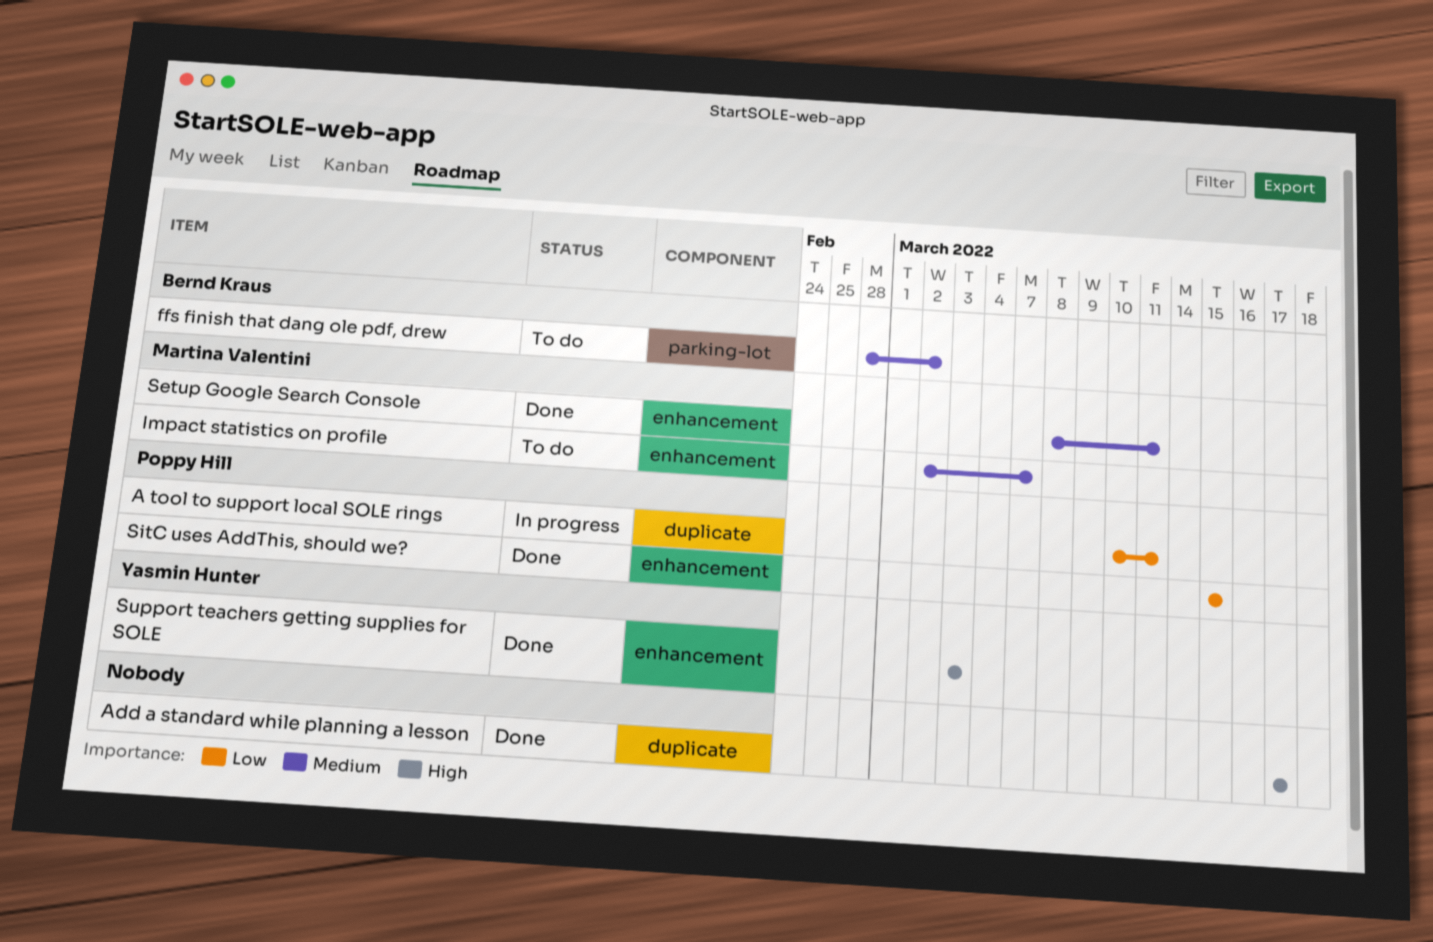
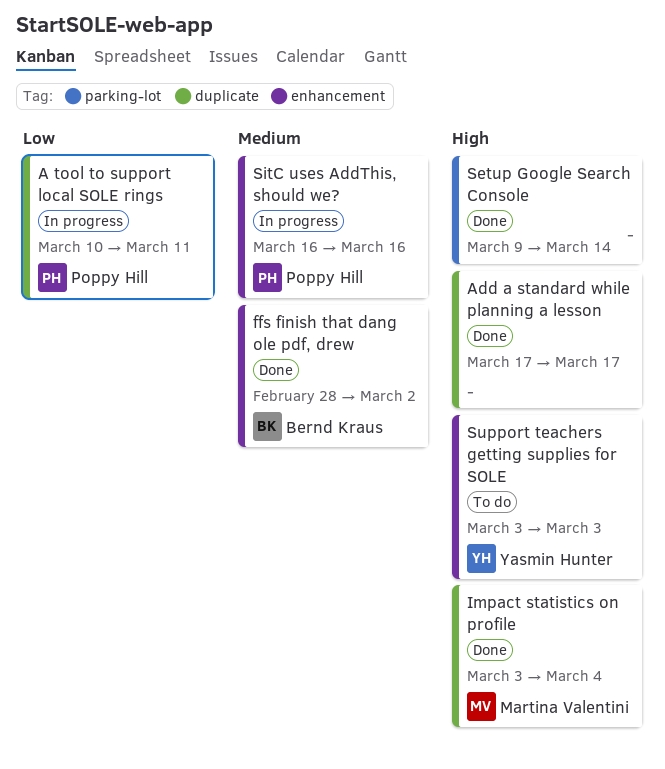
ffs finish that dang ole pdf, drew, status: To do -> Done
ffs finish that dang ole pdf, drew, label: parking-lot -> enhancement
Impact statistics on profile, status: To do -> Done
Impact statistics on profile, priority: Medium -> High
Impact statistics on profile, label: enhancement -> duplicate
Impact statistics on profile, start: Mar 2 -> Mar 3
Impact statistics on profile, due: Mar 7 -> Mar 4
Setup Google Search Console, owner: Martina Valentini -> none
Setup Google Search Console, priority: Medium -> High
Setup Google Search Console, label: enhancement -> parking-lot
Setup Google Search Console, start: Mar 8 -> Mar 9
Setup Google Search Console, due: Mar 11 -> Mar 14
SitC uses AddThis, should we?, status: Done -> In progress
SitC uses AddThis, should we?, priority: Low -> Medium
SitC uses AddThis, should we?, start: Mar 15 -> Mar 16
SitC uses AddThis, should we?, due: Mar 15 -> Mar 16
Support teachers getting supplies for SOLE, status: Done -> To do

